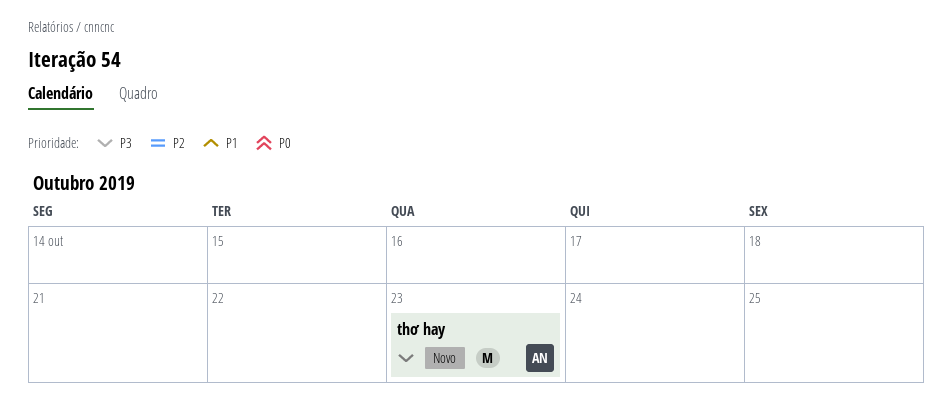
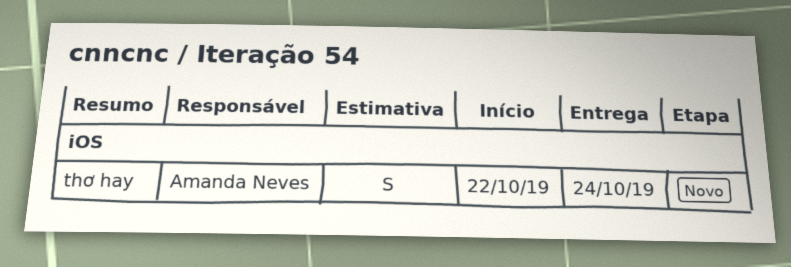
thơ hay, estimate: M -> S
thơ hay, due: Oct 23 -> Oct 24

